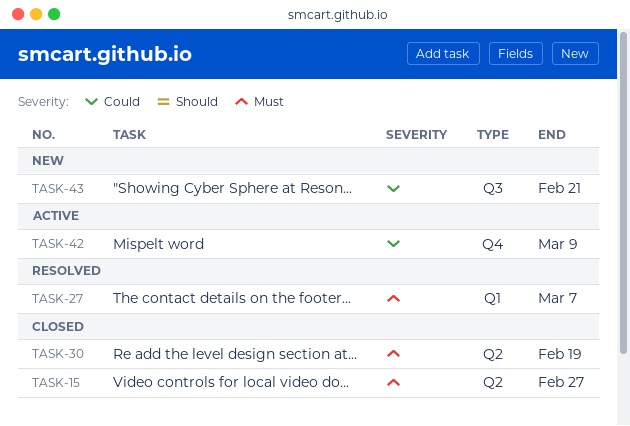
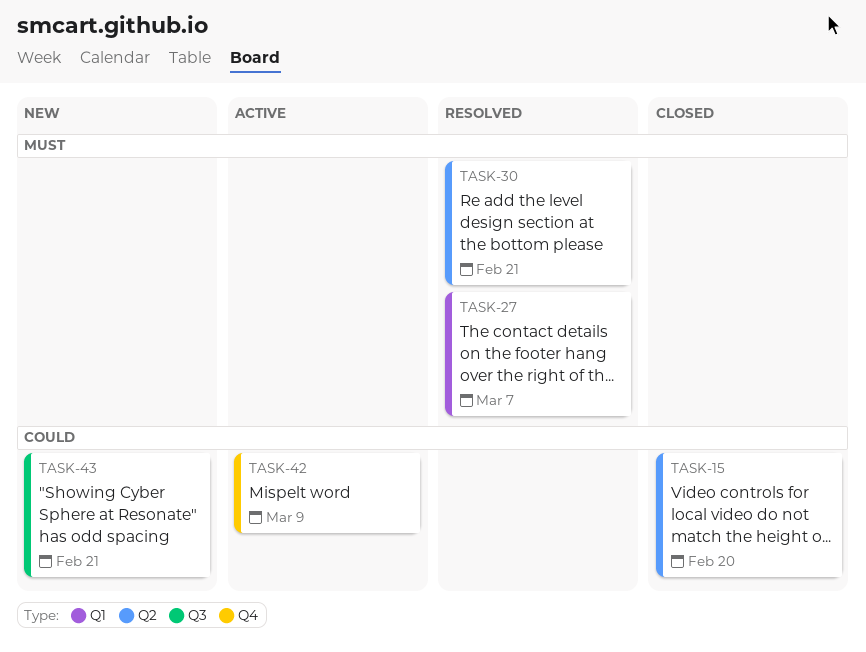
TASK-15, priority: Must -> Could
TASK-15, due: Feb 27 -> Feb 20
TASK-30, status: Closed -> Resolved
TASK-30, due: Feb 19 -> Feb 21

